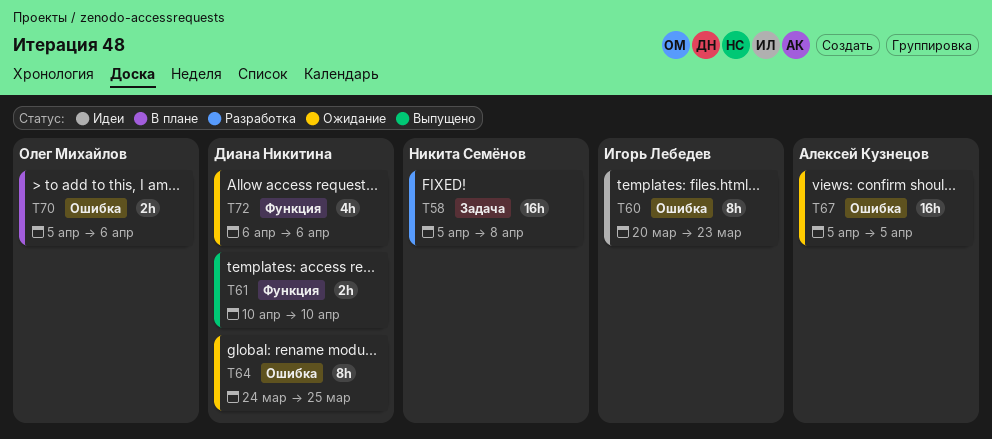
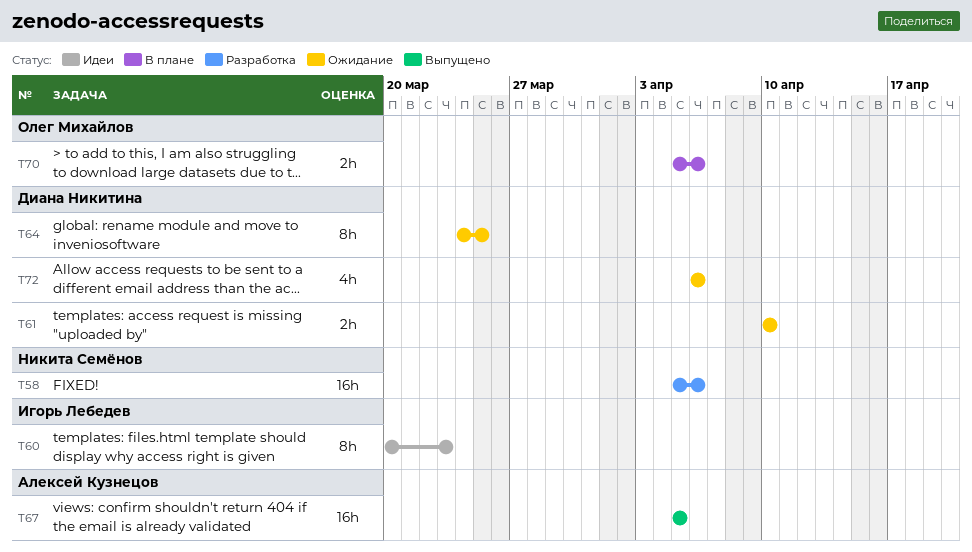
T58, due: Apr 8 -> Apr 6
T61, status: Выпущено -> Ожидание
T67, status: Ожидание -> Выпущено

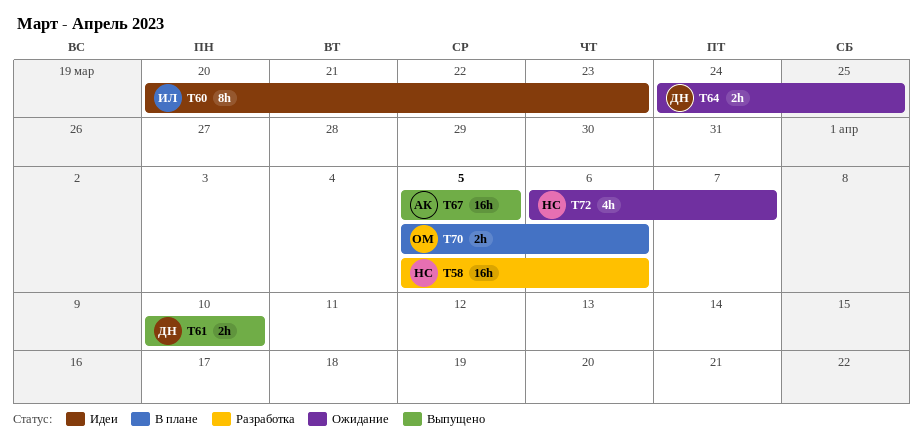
T61, status: Ожидание -> Выпущено
T64, estimate: 8h -> 2h
T72, owner: Диана Никитина -> Никита Семёнов
T72, due: Apr 6 -> Apr 7

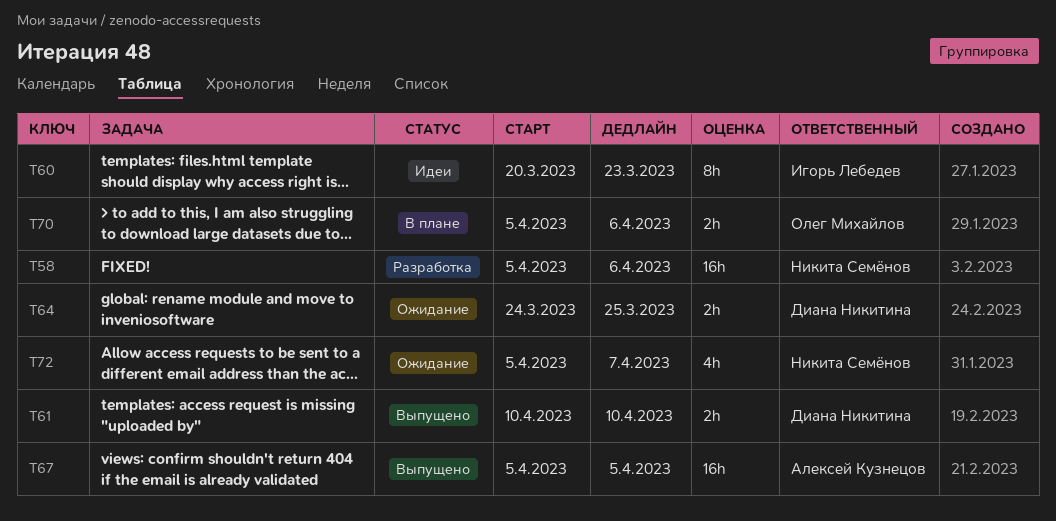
T72, start: Apr 6 -> Apr 5

